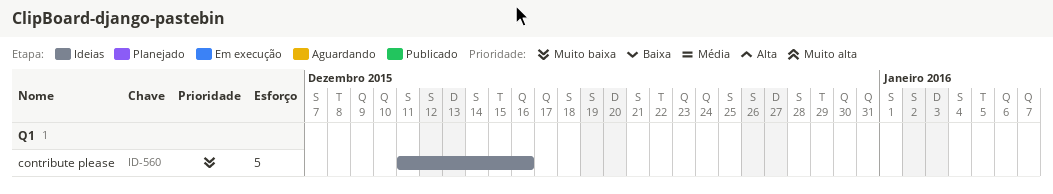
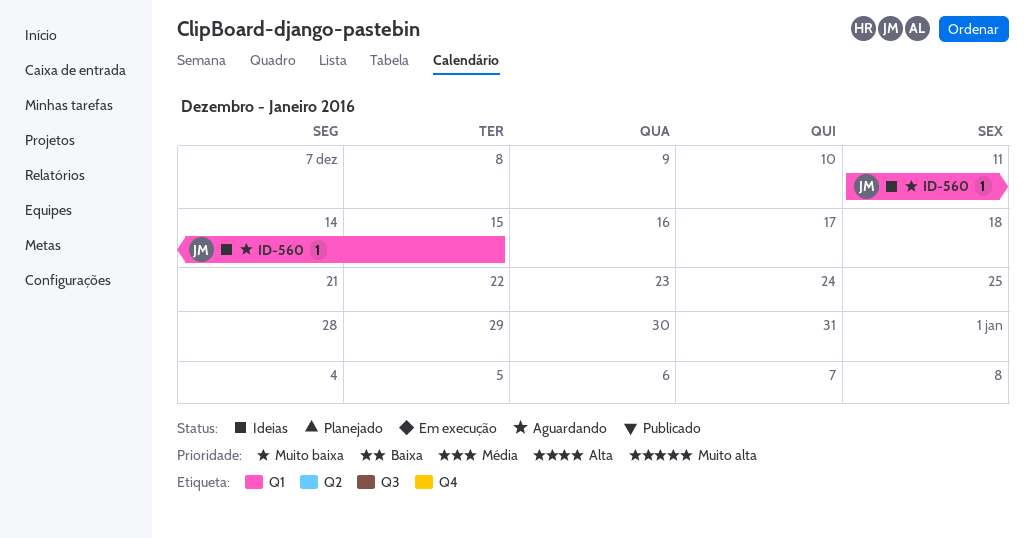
ID-560, estimate: 5 -> 1
ID-560, due: Dec 16 -> Dec 15

